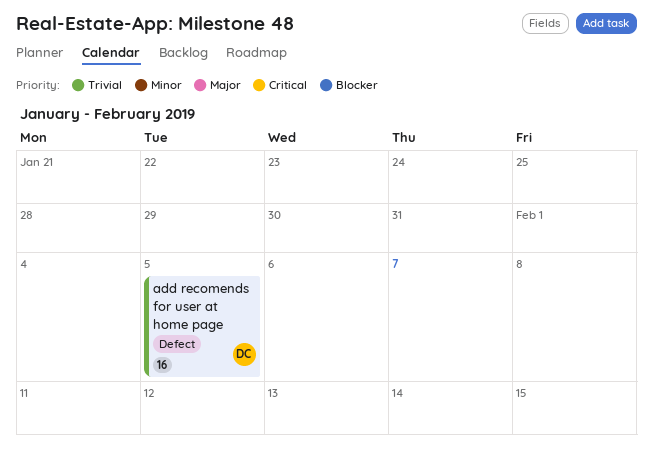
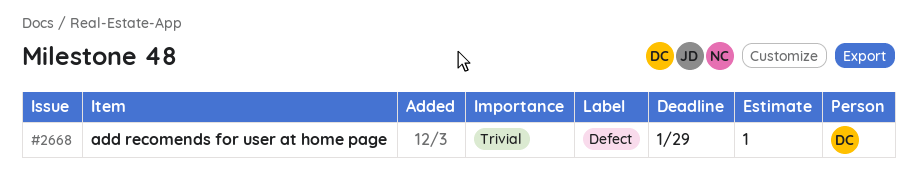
add recomends for user at home page, estimate: 16 -> 1
add recomends for user at home page, due: Feb 5 -> Jan 29

